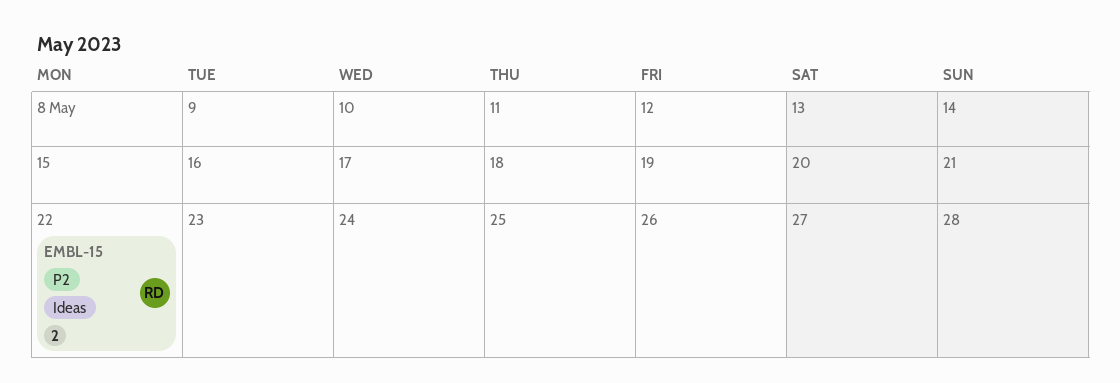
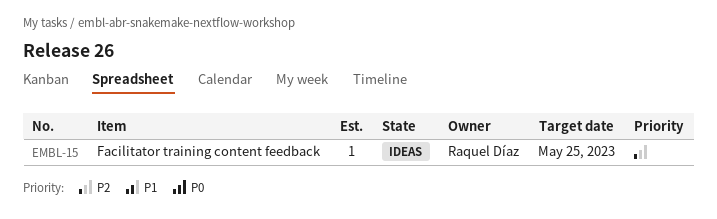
EMBL-15, estimate: 2 -> 1
EMBL-15, due: May 22 -> May 25

